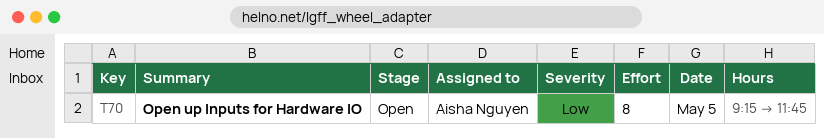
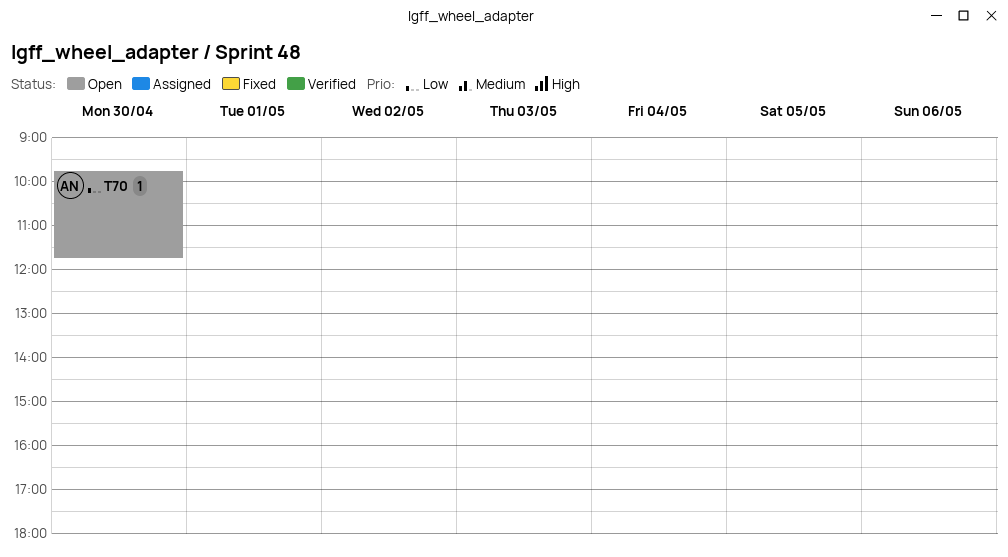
T70, estimate: 8 -> 1
T70, day: May 5 -> Apr 30
T70, begins: 09:15 -> 09:45

